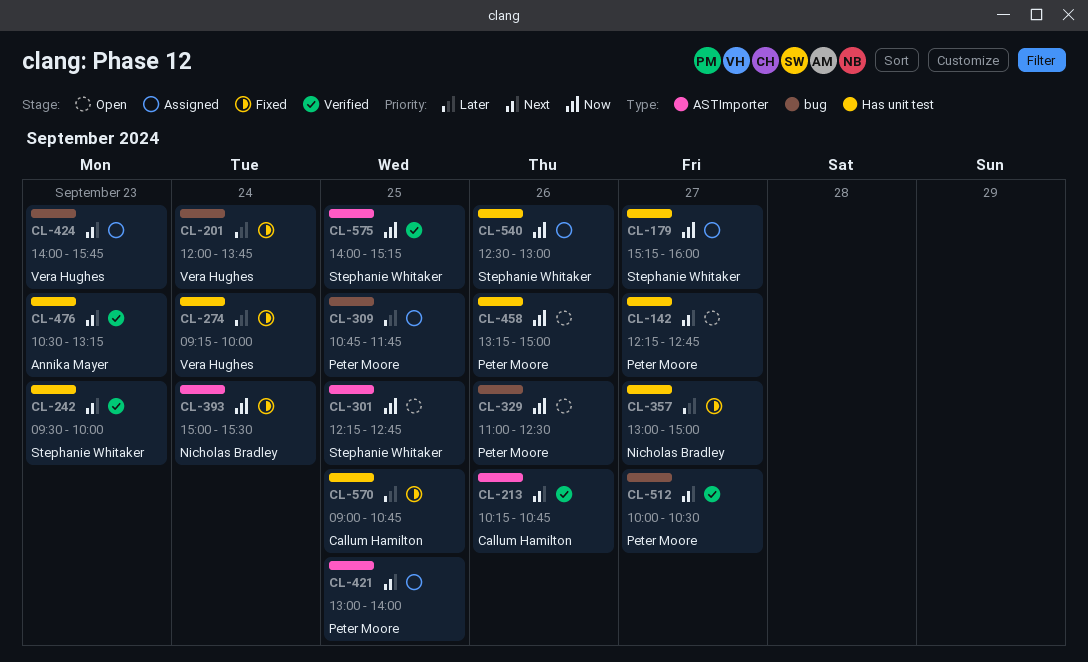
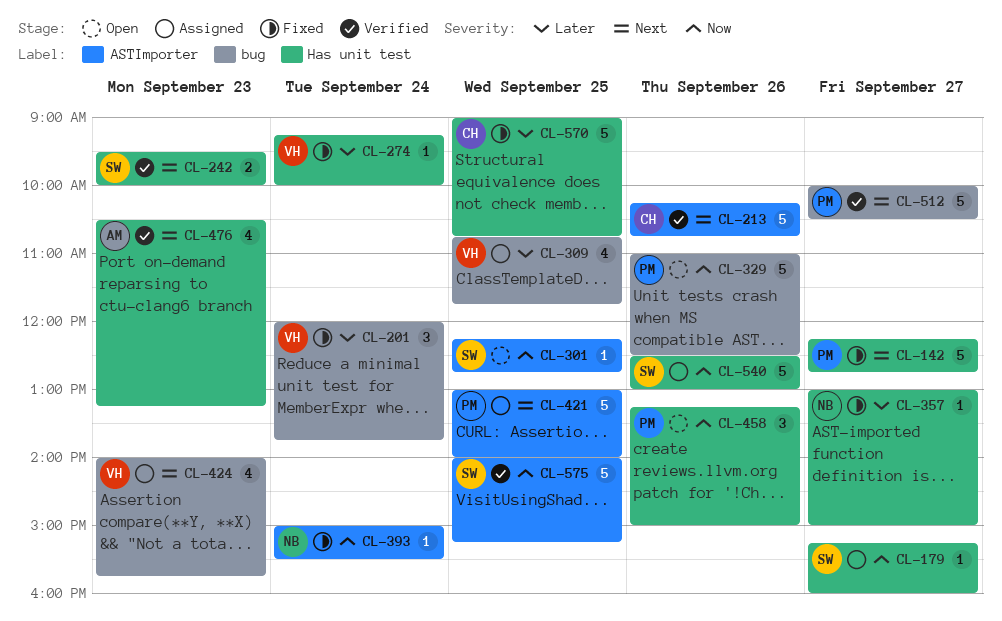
CL-142, status: Open -> Fixed
CL-309, owner: Peter Moore -> Vera Hughes

